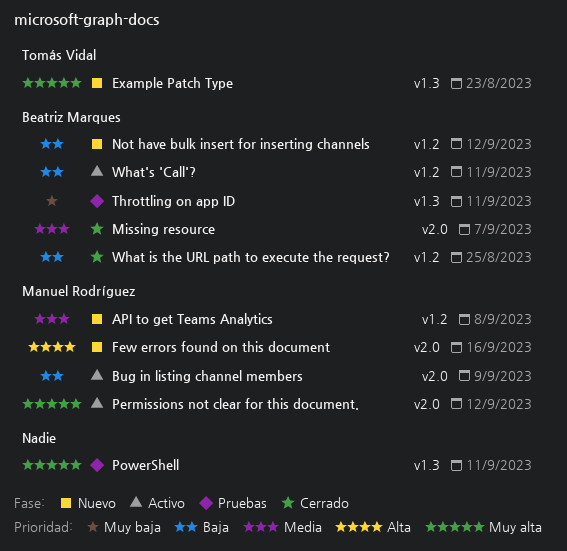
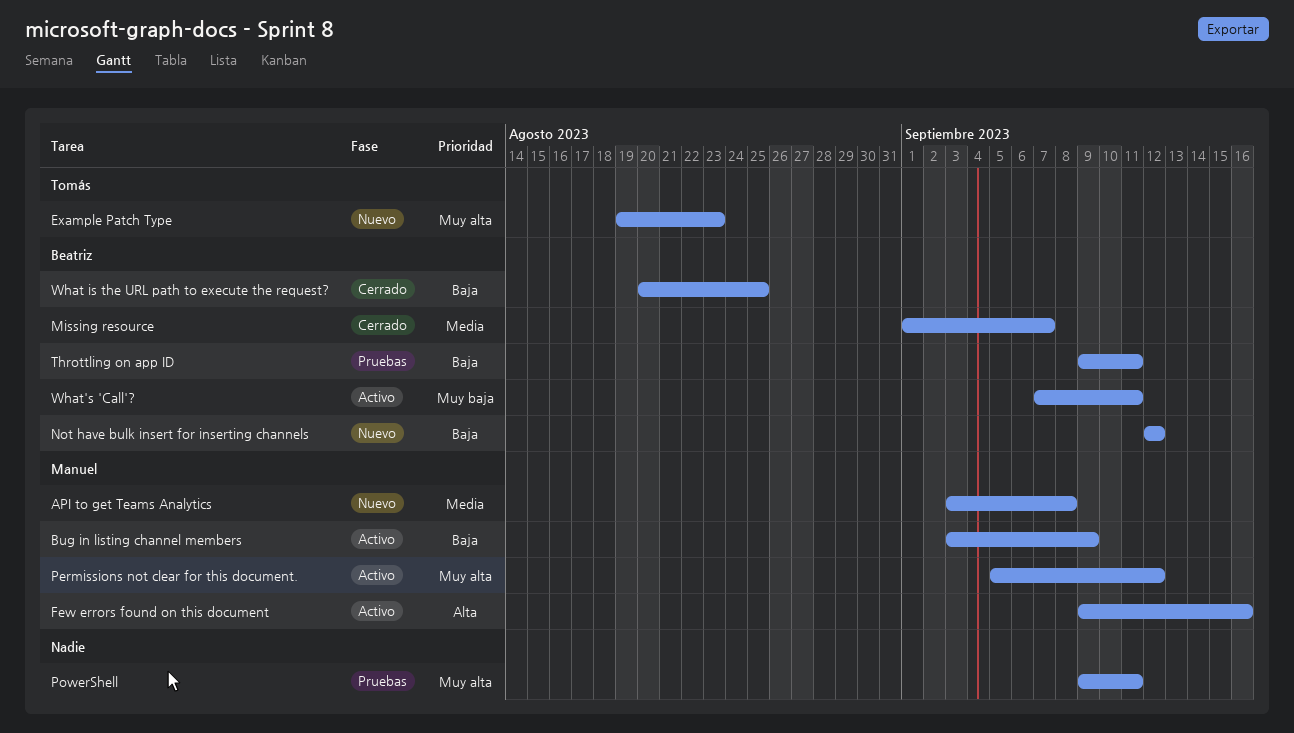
Few errors found on this document, status: Nuevo -> Activo
Throttling on app ID, priority: Muy baja -> Baja
What's 'Call'?, priority: Baja -> Muy baja

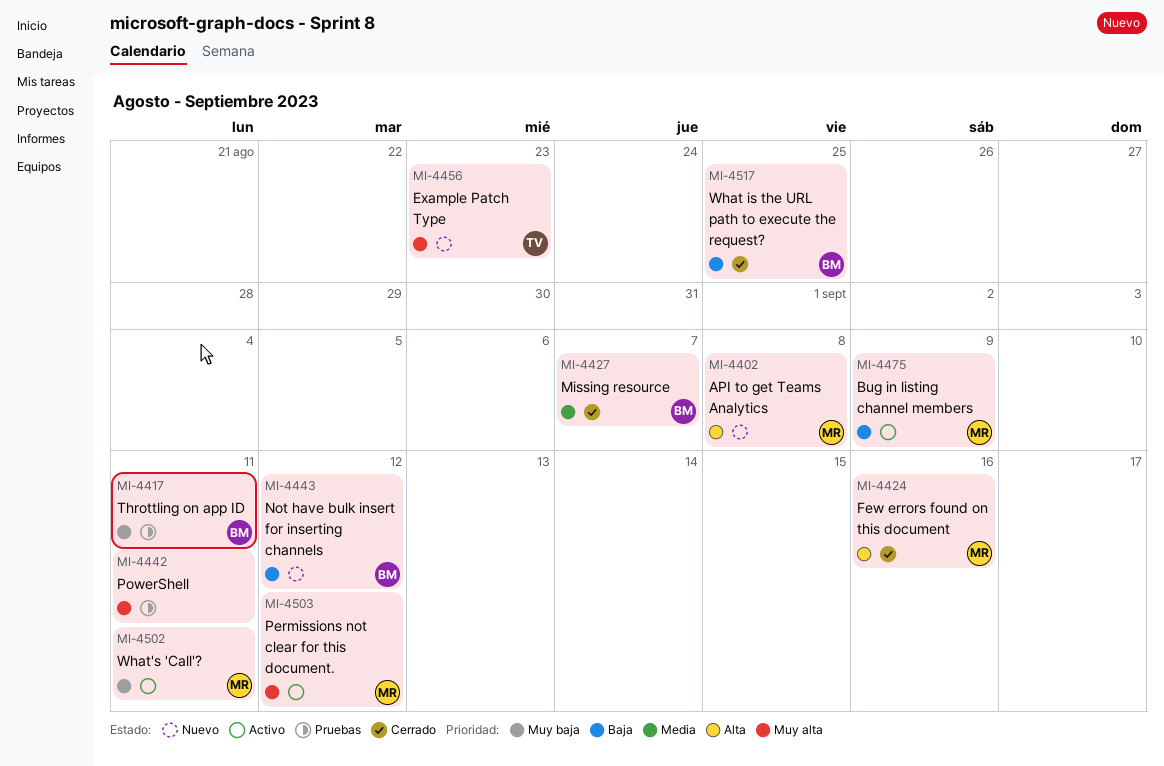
API to get Teams Analytics, priority: Media -> Alta
Few errors found on this document, status: Activo -> Cerrado
Throttling on app ID, priority: Baja -> Muy baja
What's 'Call'?, owner: Beatriz -> Manuel

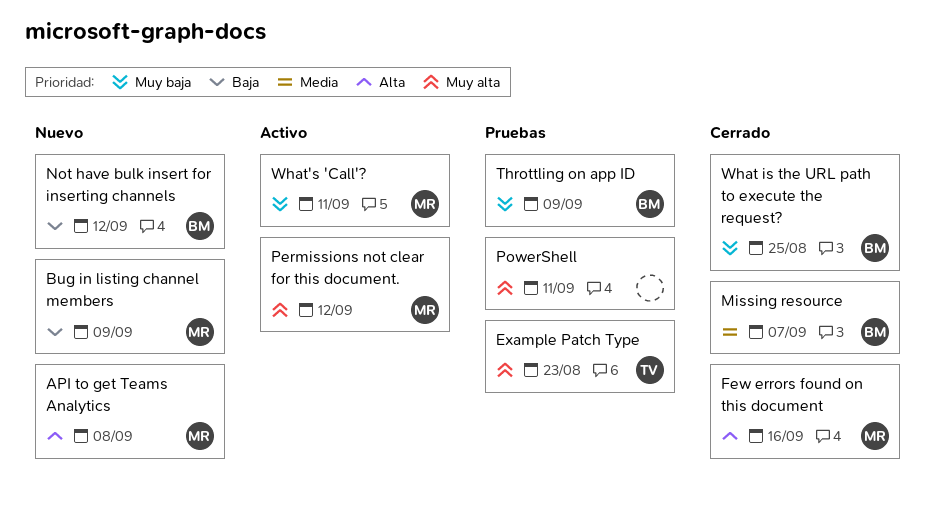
Bug in listing channel members, status: Activo -> Nuevo
Example Patch Type, status: Nuevo -> Pruebas
Throttling on app ID, due: Sep 11 -> Sep 9
What is the URL path to execute the request?, priority: Baja -> Muy baja

